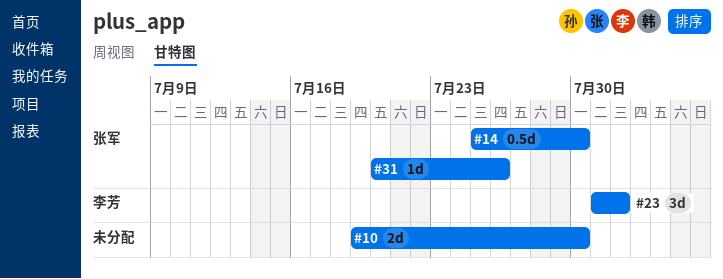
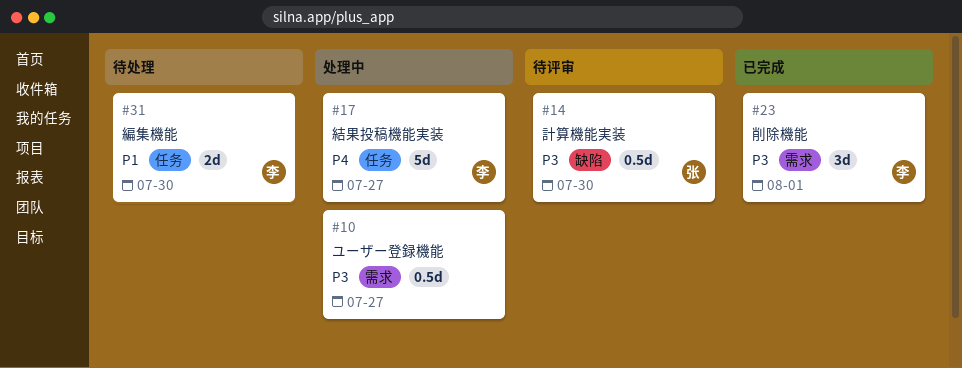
#10, estimate: 2d -> 0.5d
#10, due: Jul 30 -> Jul 27
#17: none -> present
#31, owner: 张军 -> 李芳
#31, estimate: 1d -> 2d
#31, due: Jul 26 -> Jul 30

